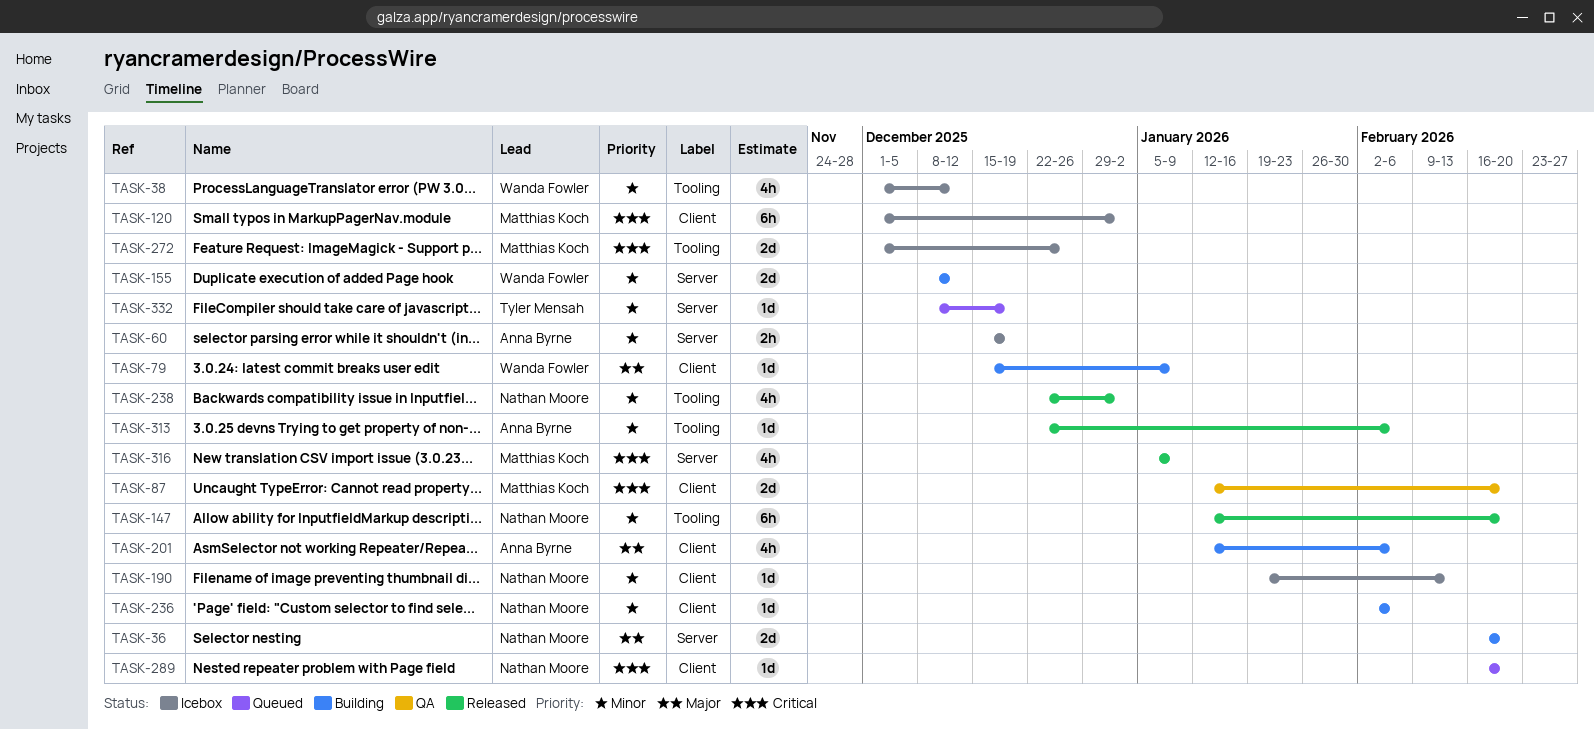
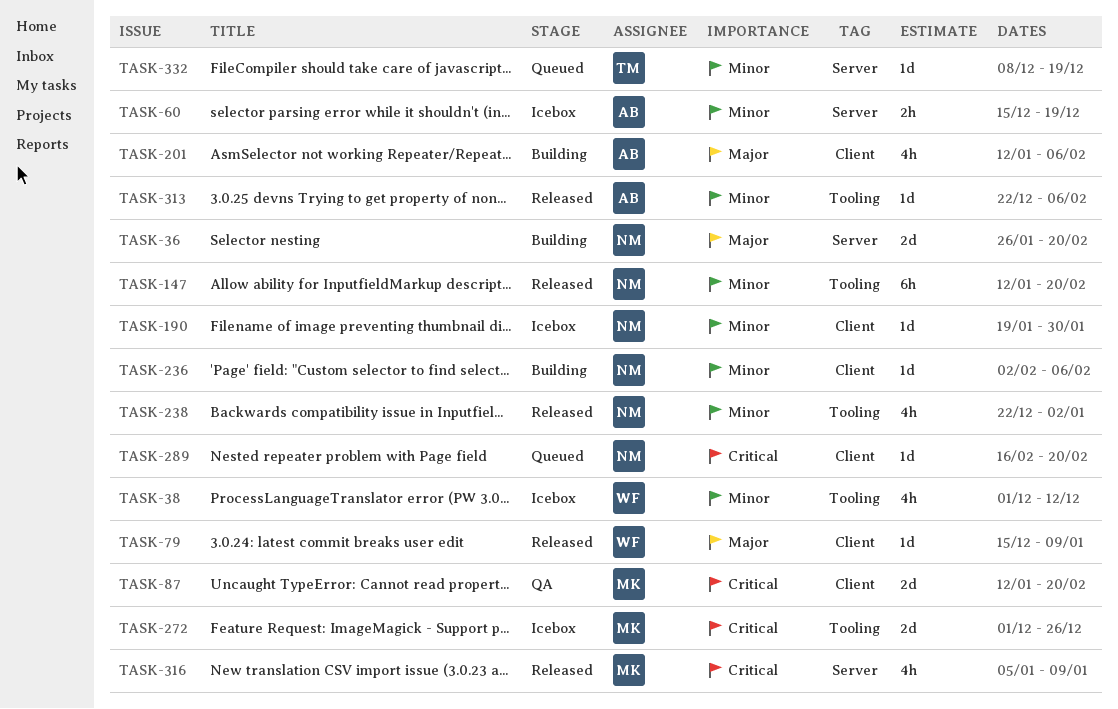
TASK-36, start: Feb 16 -> Jan 26
TASK-79, status: Building -> Released
TASK-120: present -> none
TASK-155: present -> none
TASK-190, due: Feb 13 -> Jan 30

